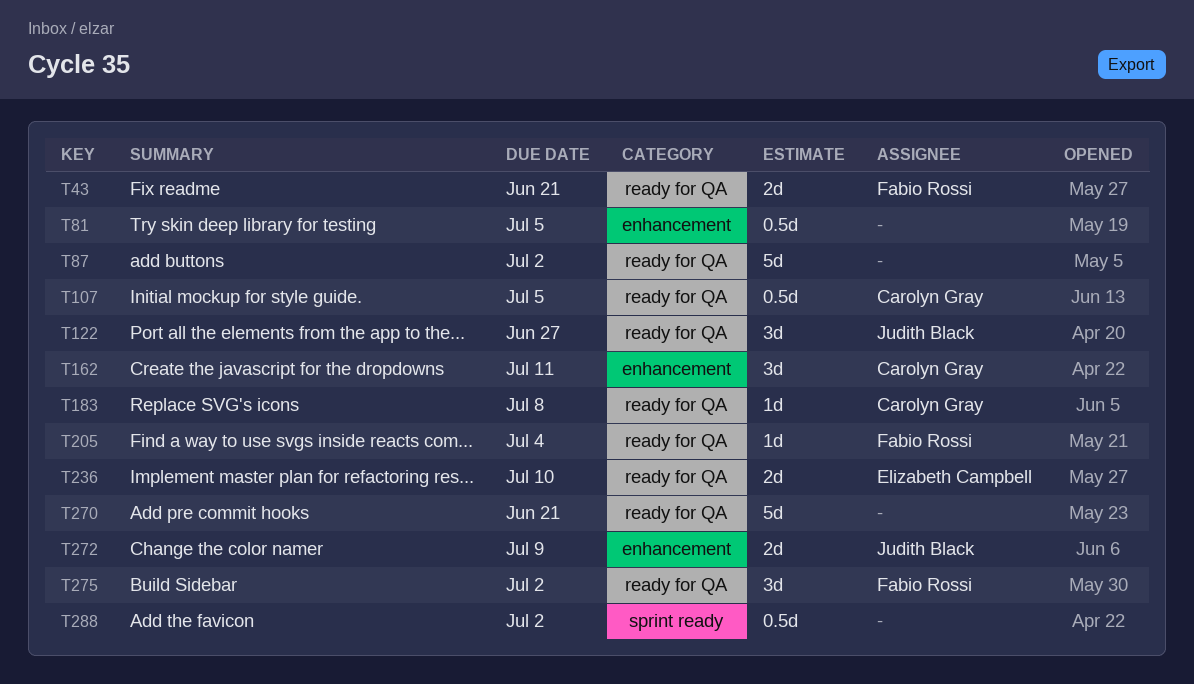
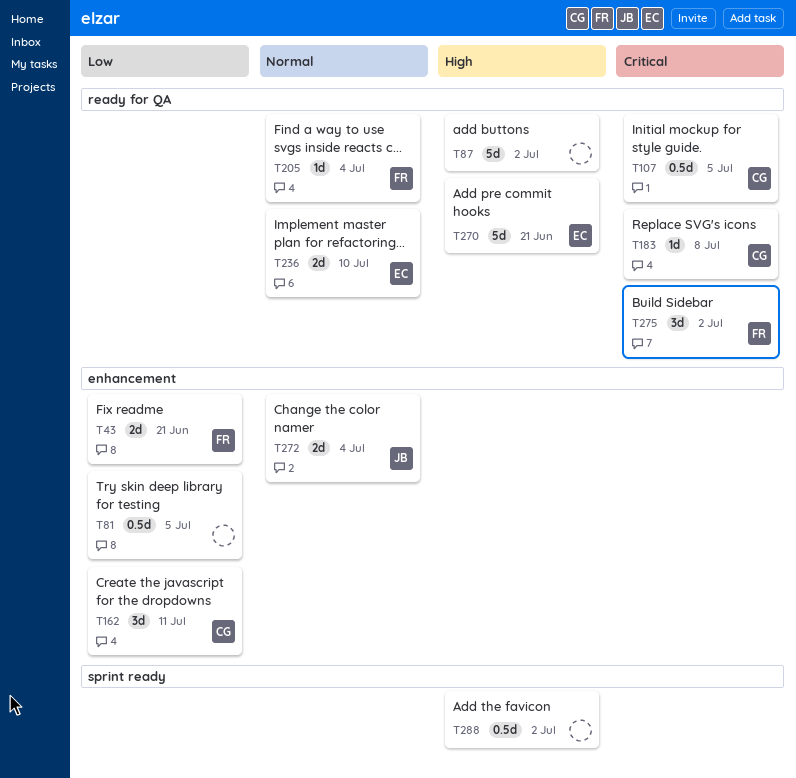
T43, label: ready for QA -> enhancement
T122: present -> none
T270, owner: none -> Elizabeth Campbell
T272, due: Jul 9 -> Jul 4

